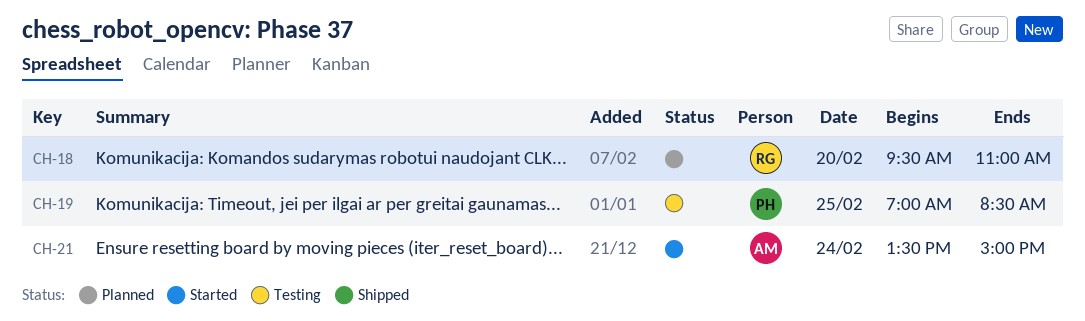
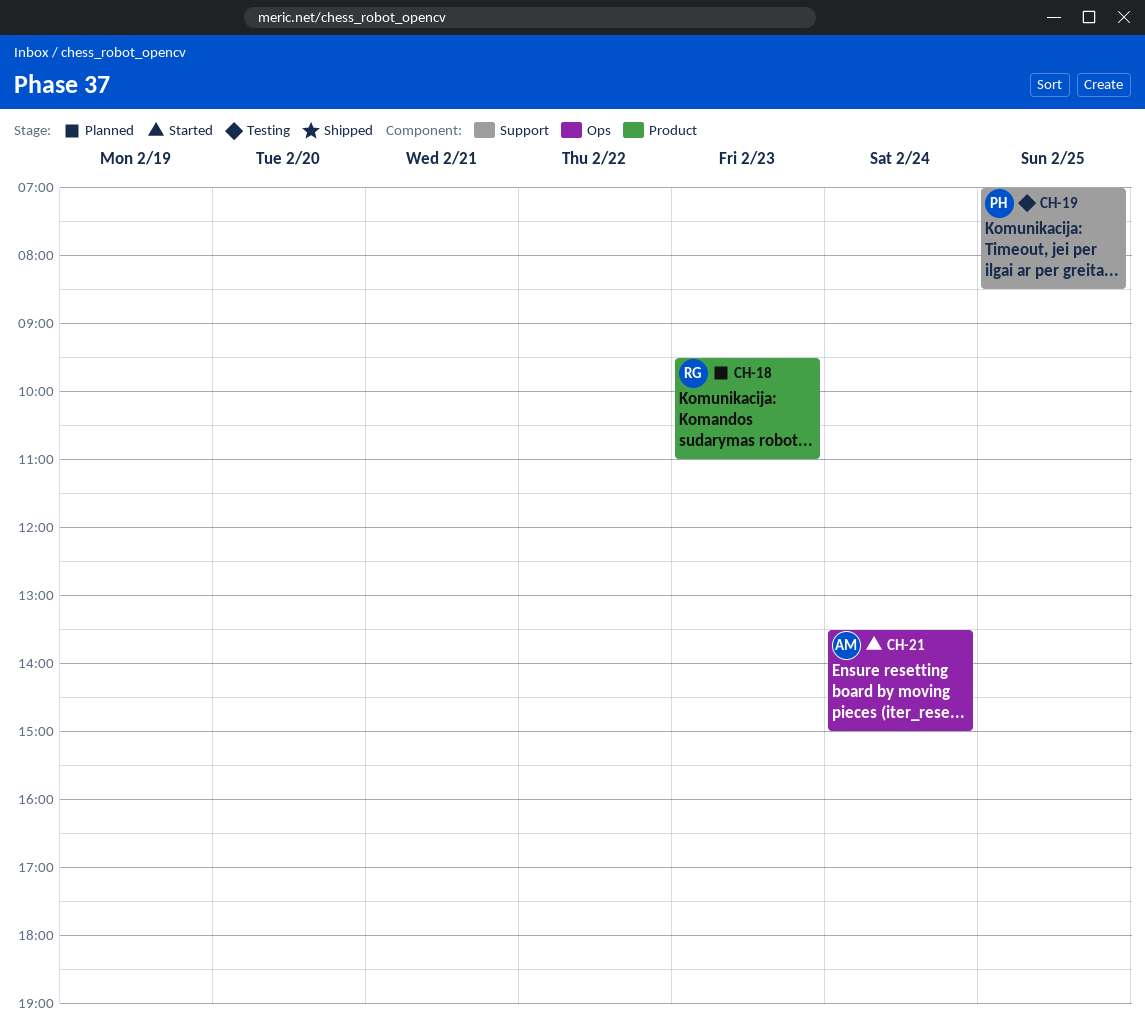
CH-18, day: Feb 20 -> Feb 23

